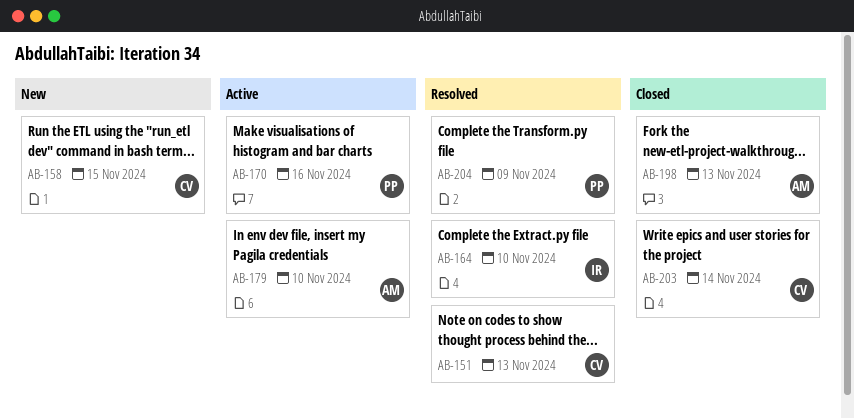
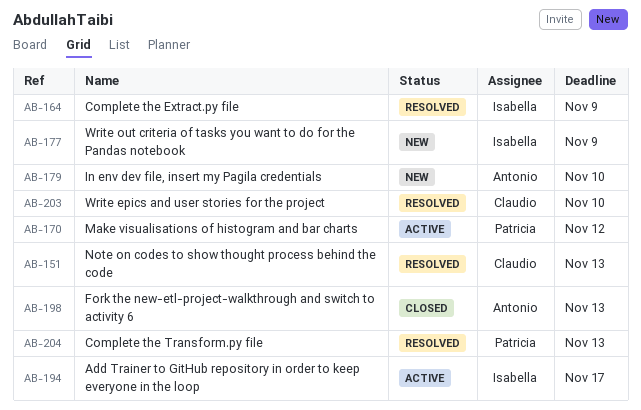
AB-158: present -> none
AB-164, due: Nov 10 -> Nov 9
AB-170, due: Nov 16 -> Nov 12
AB-177: none -> present
AB-179, status: Active -> New
AB-194: none -> present
AB-203, status: Closed -> Resolved
AB-203, due: Nov 14 -> Nov 10
AB-204, due: Nov 9 -> Nov 13

